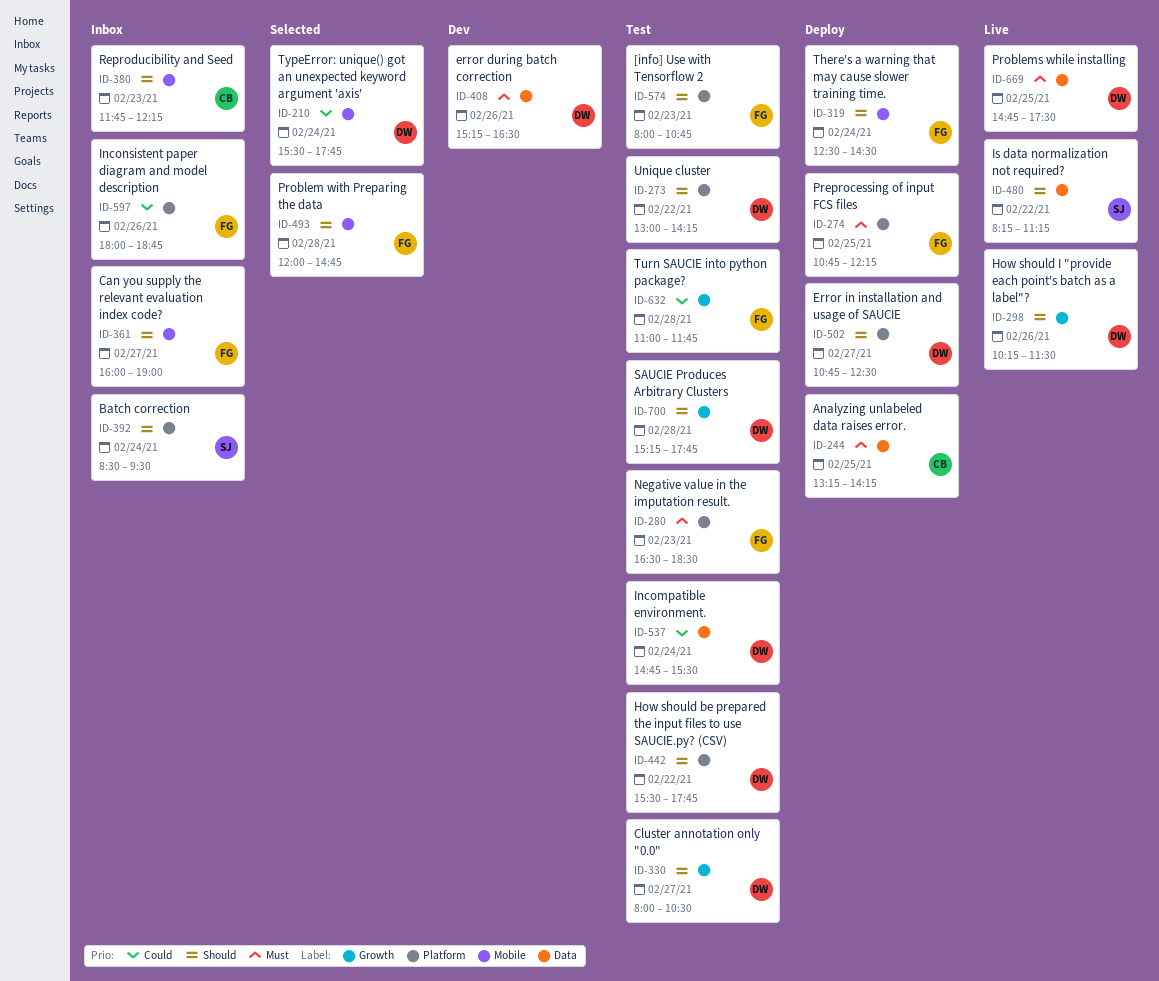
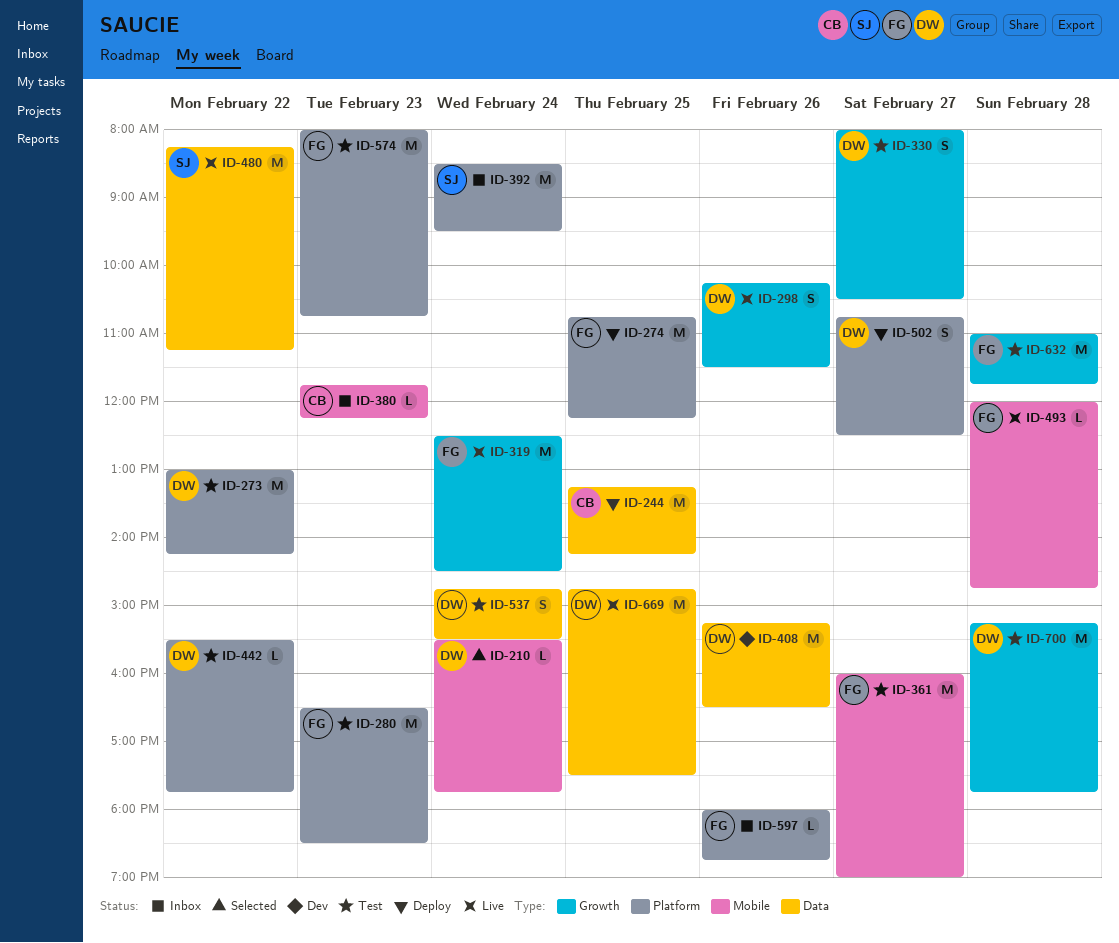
ID-319, status: Deploy -> Live
ID-319, label: Mobile -> Growth
ID-361, status: Inbox -> Test
ID-493, status: Selected -> Live

